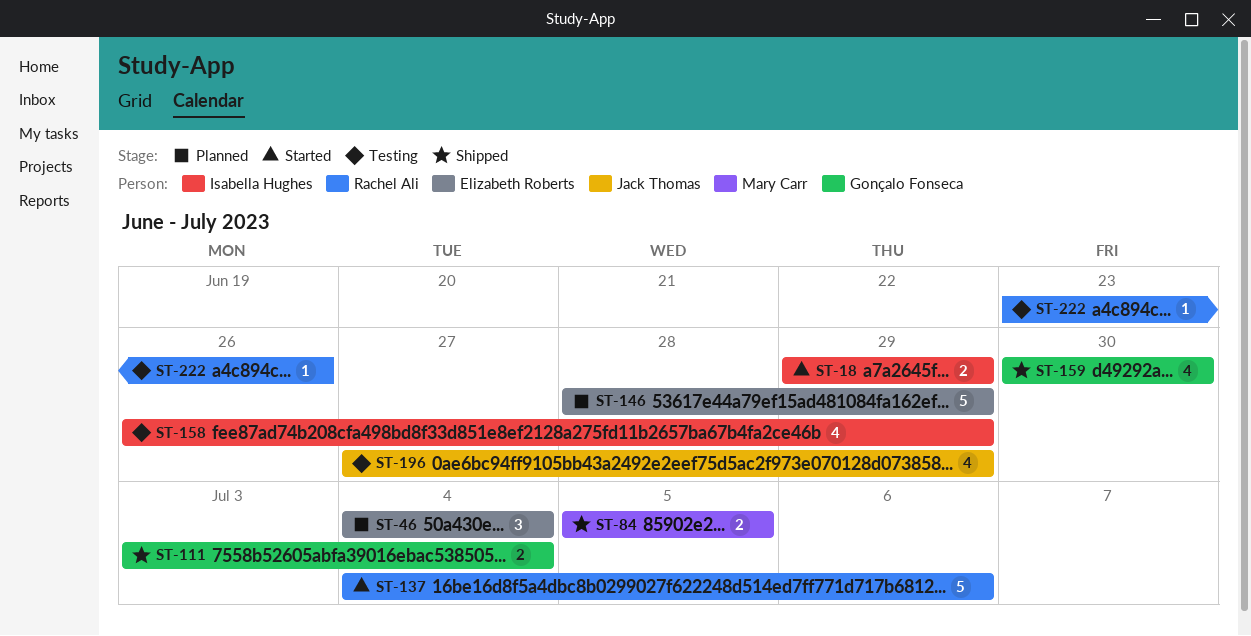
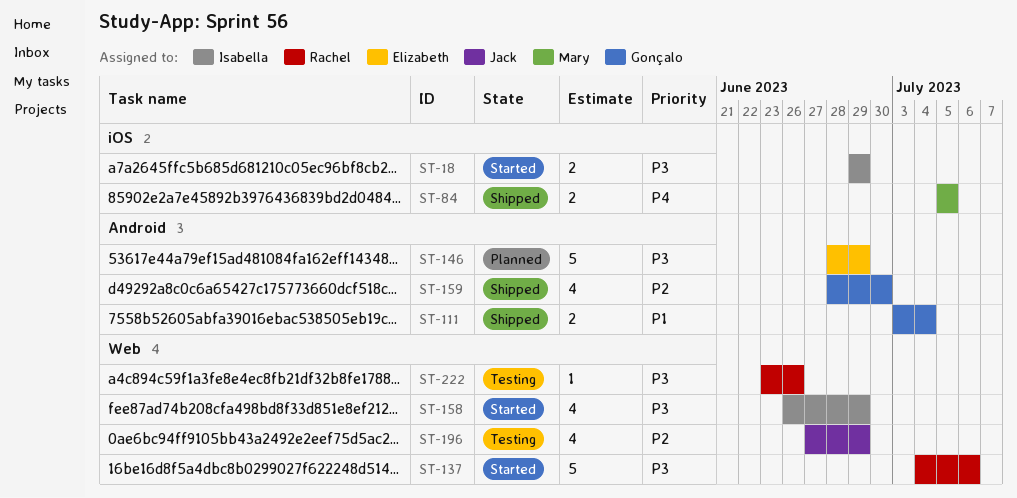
ST-46: present -> none
ST-158, status: Testing -> Started
ST-159, start: Jun 30 -> Jun 28

